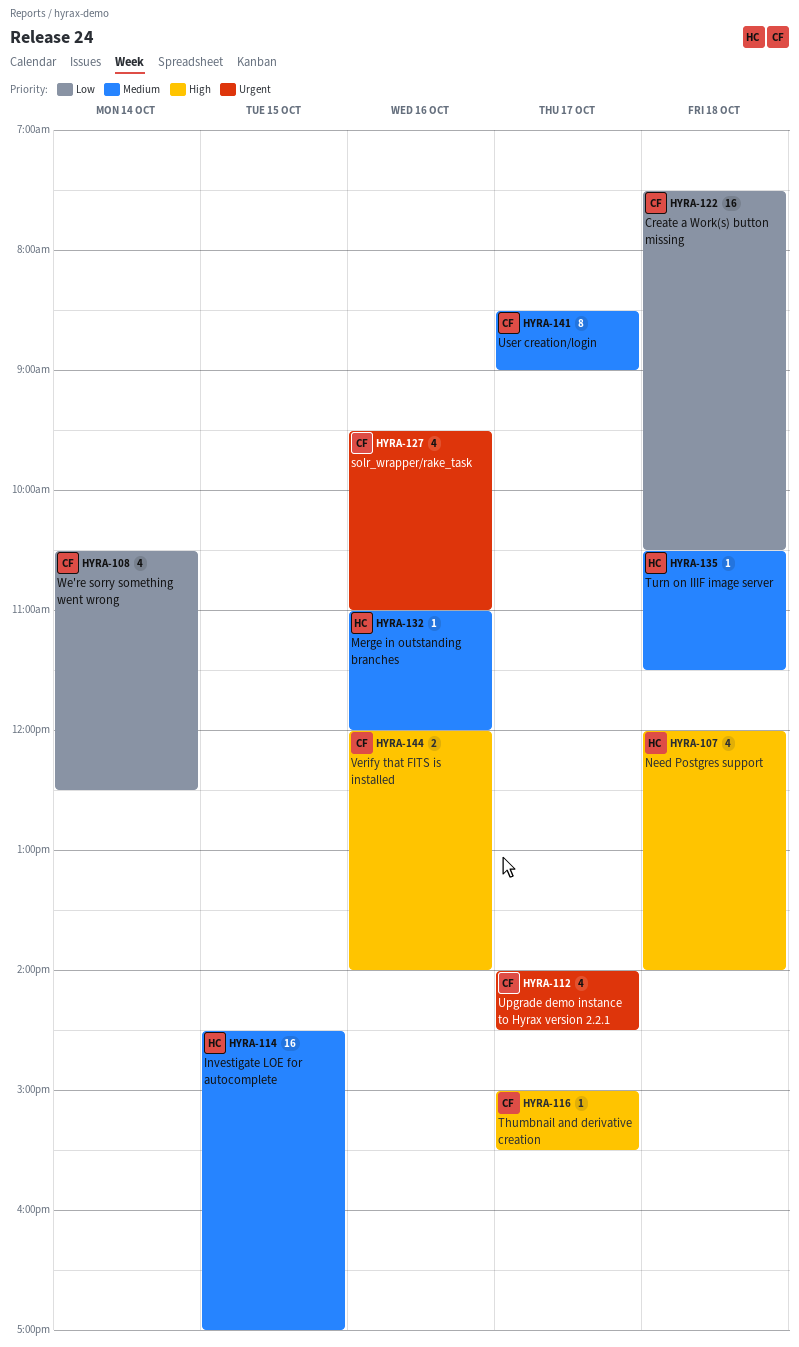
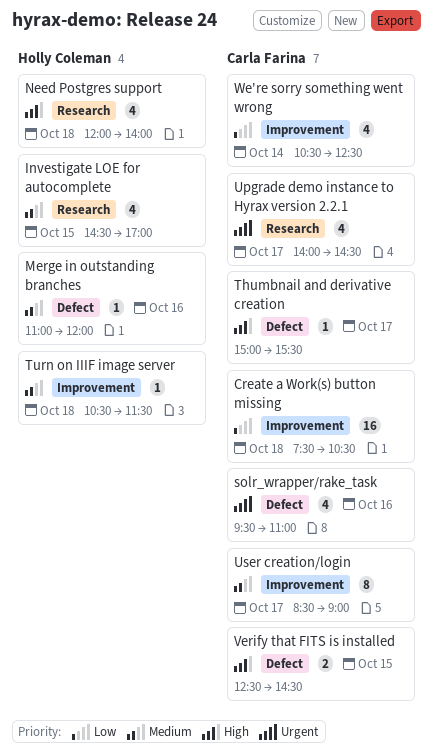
Investigate LOE for autocomplete, estimate: 16 -> 4
Verify that FITS is installed, day: Oct 16 -> Oct 15
Verify that FITS is installed, begins: 12:00 -> 12:30
Verify that FITS is installed, ends: 14:00 -> 14:30

